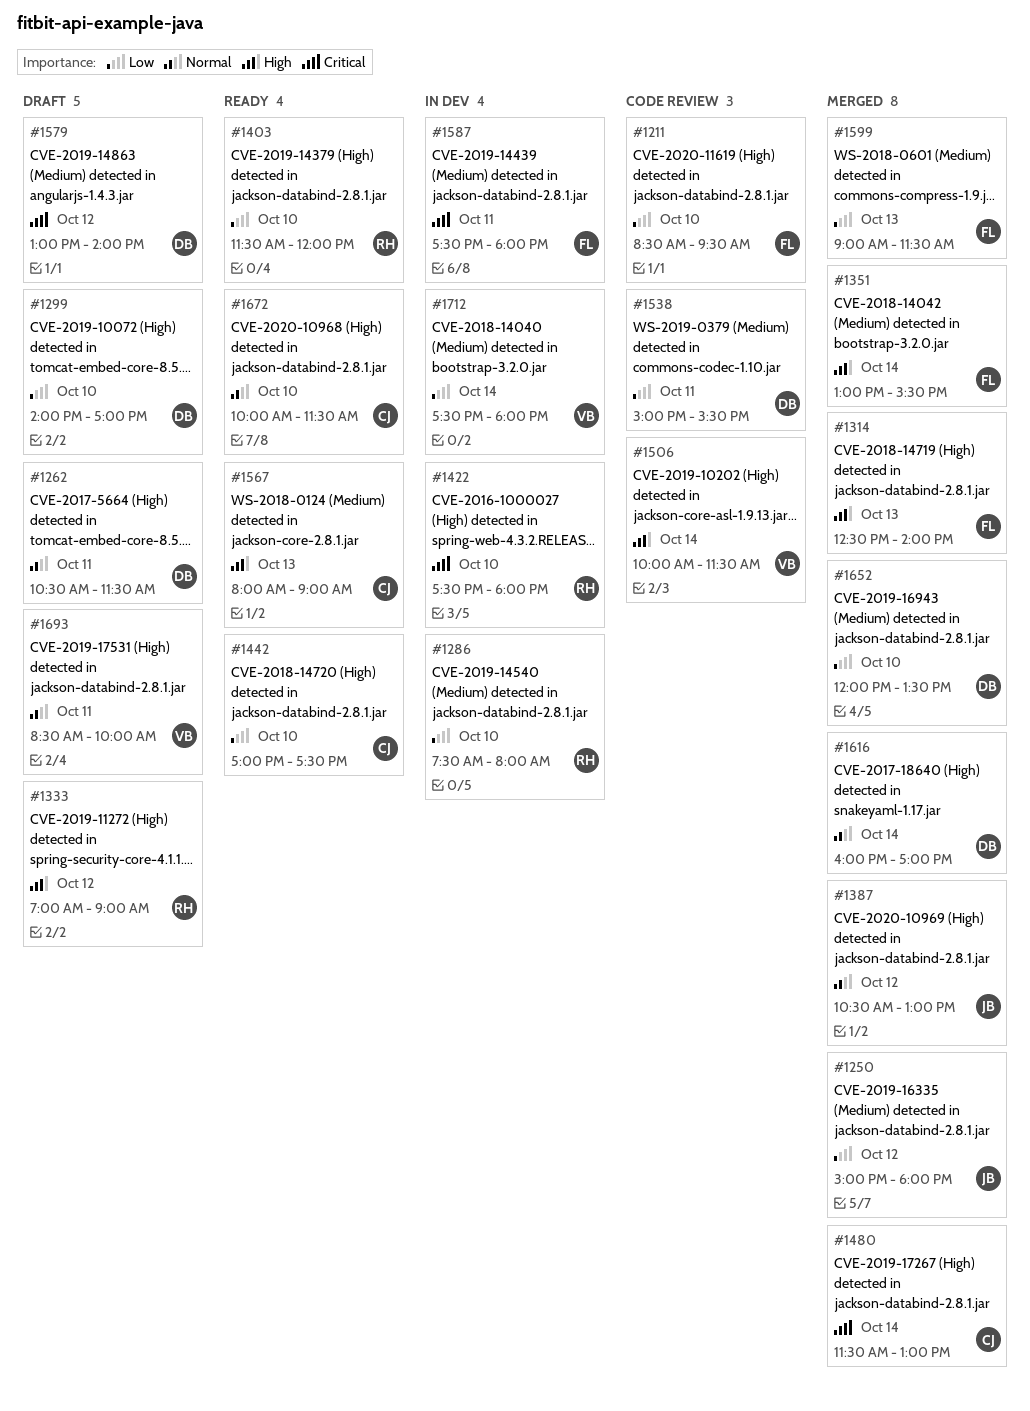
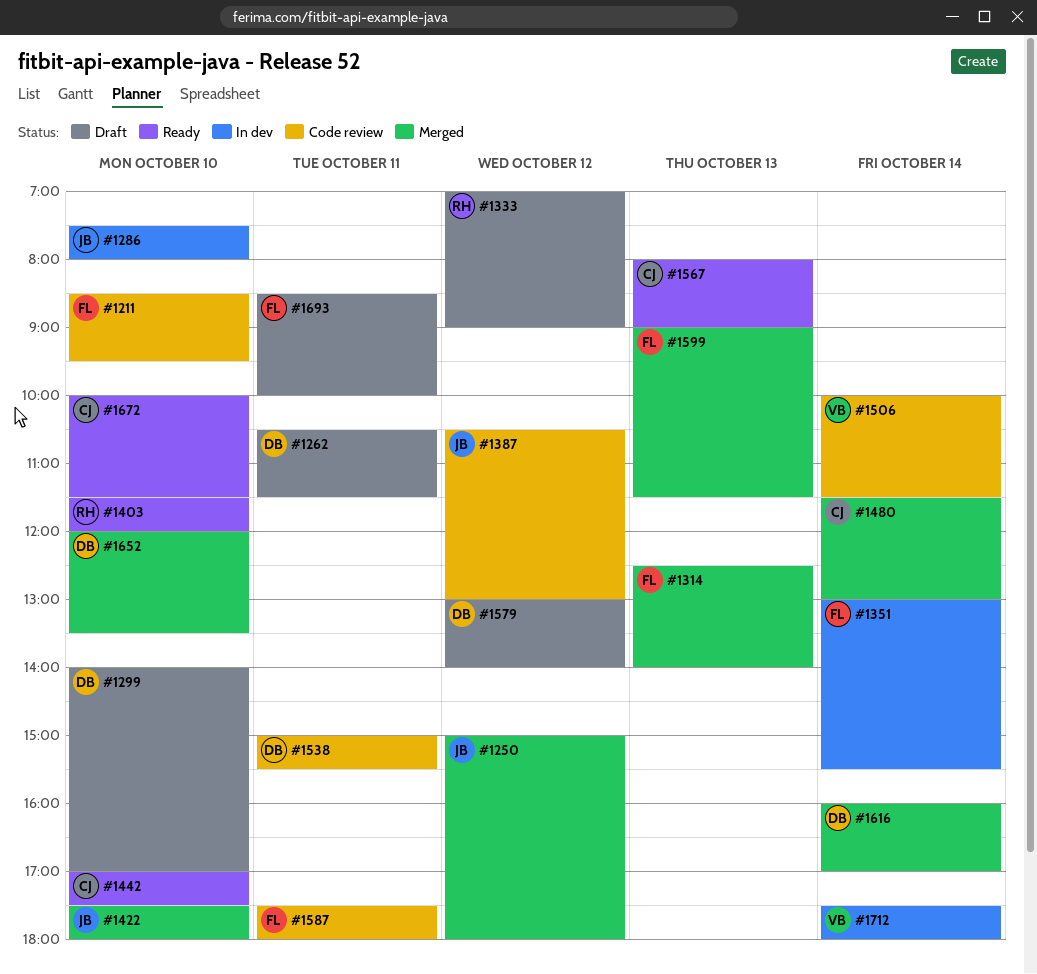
#1286, owner: RH -> JB
#1351, status: Merged -> In dev
#1387, status: Merged -> Code review
#1422, status: In dev -> Merged
#1422, owner: RH -> JB
#1587, status: In dev -> Code review
#1693, owner: VB -> FL

